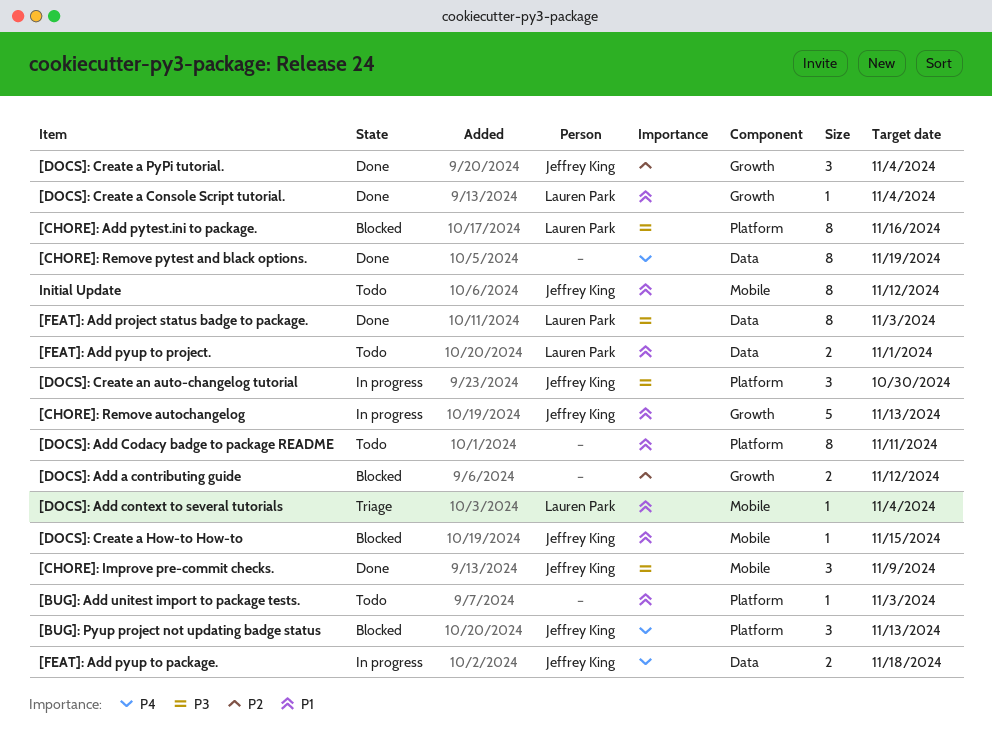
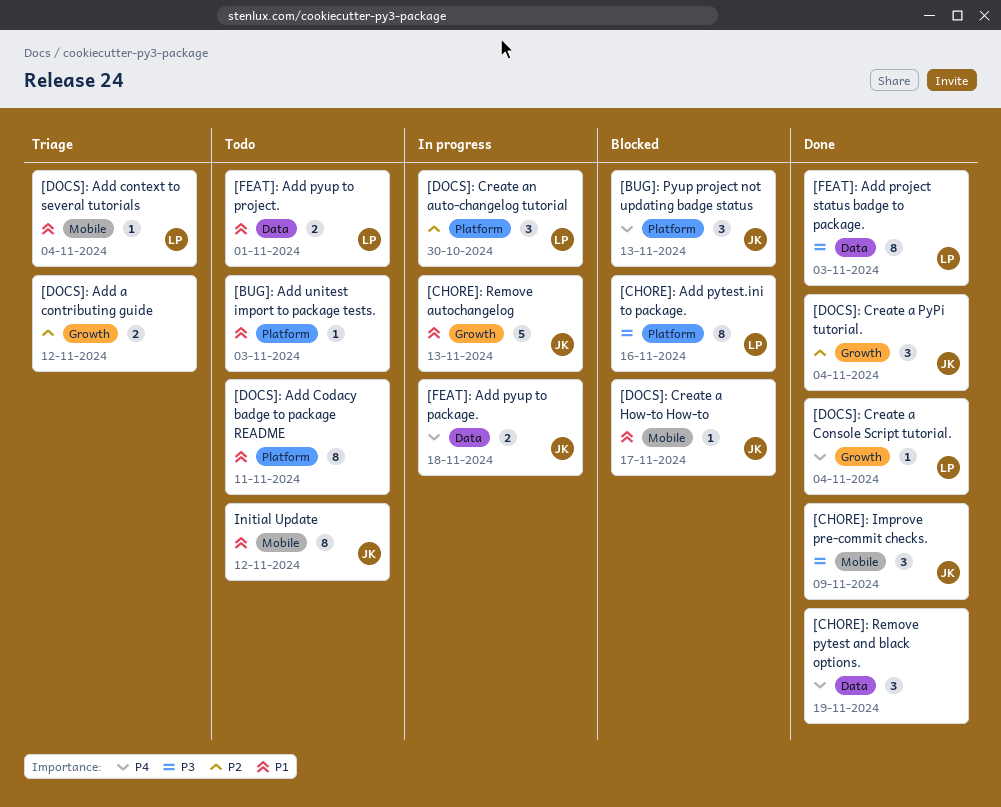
[CHORE]: Remove pytest and black options., estimate: 8 -> 3
[DOCS]: Add a contributing guide, status: Blocked -> Triage
[DOCS]: Create a Console Script tutorial., priority: P1 -> P4
[DOCS]: Create a How-to How-to, due: Nov 15 -> Nov 17
[DOCS]: Create an auto-changelog tutorial, owner: Jeffrey King -> Lauren Park
[DOCS]: Create an auto-changelog tutorial, priority: P3 -> P2

